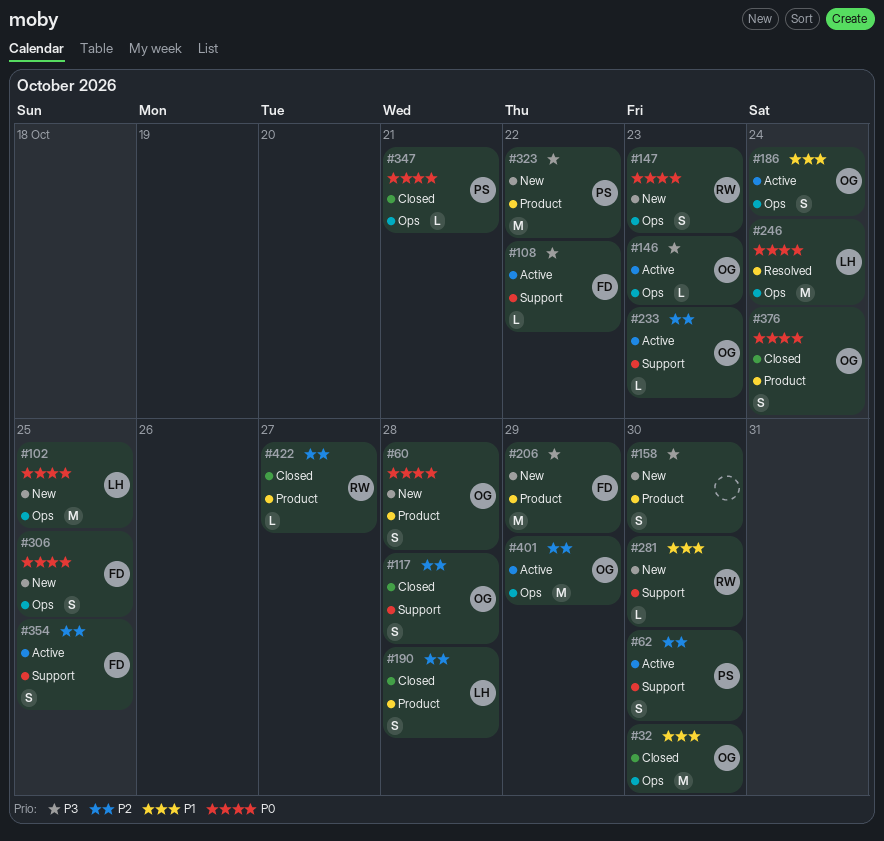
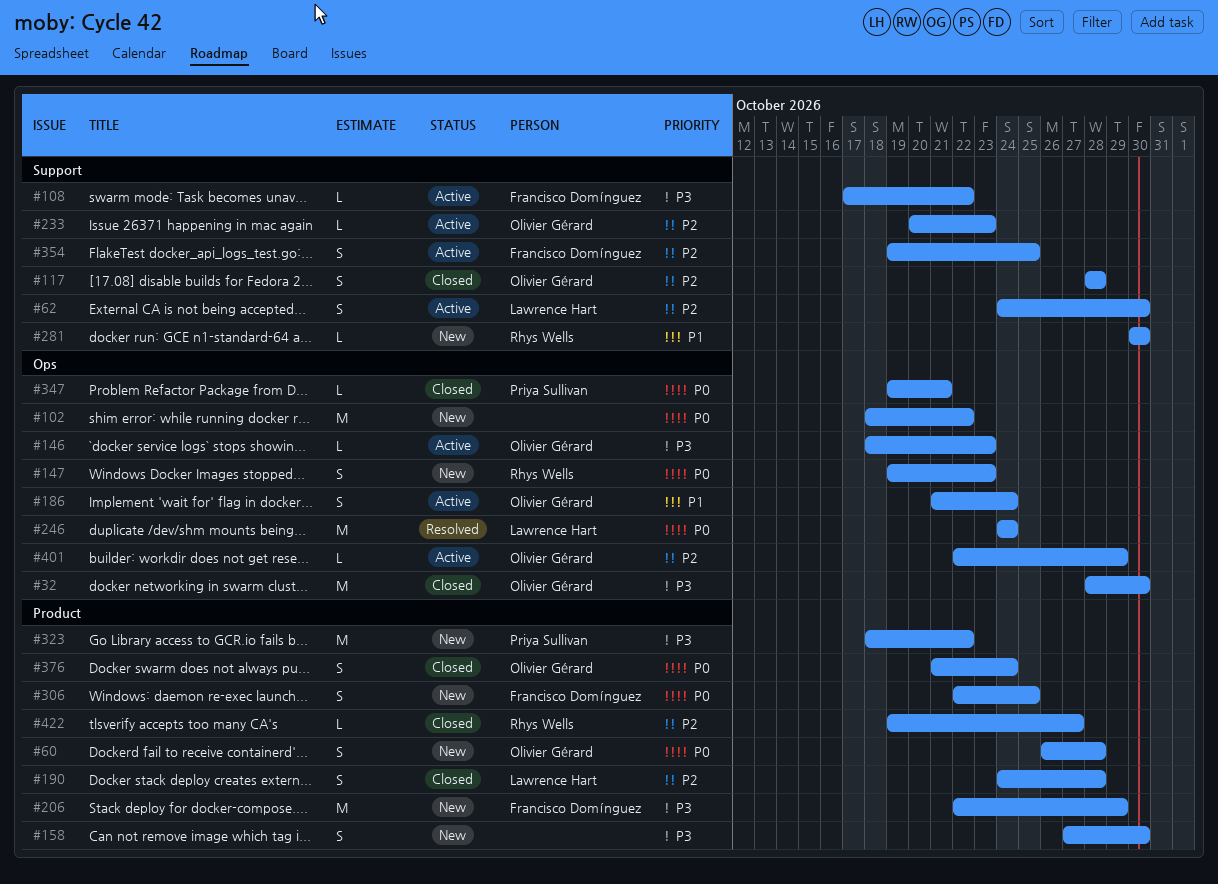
#32, priority: P1 -> P3
#62, owner: Priya Sullivan -> Lawrence Hart
#102, owner: Lawrence Hart -> none
#102, due: Oct 25 -> Oct 22
#306, label: Ops -> Product
#401, estimate: M -> L

